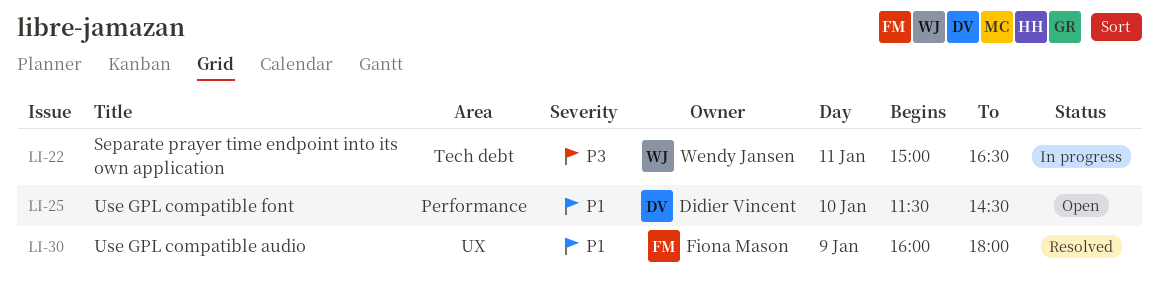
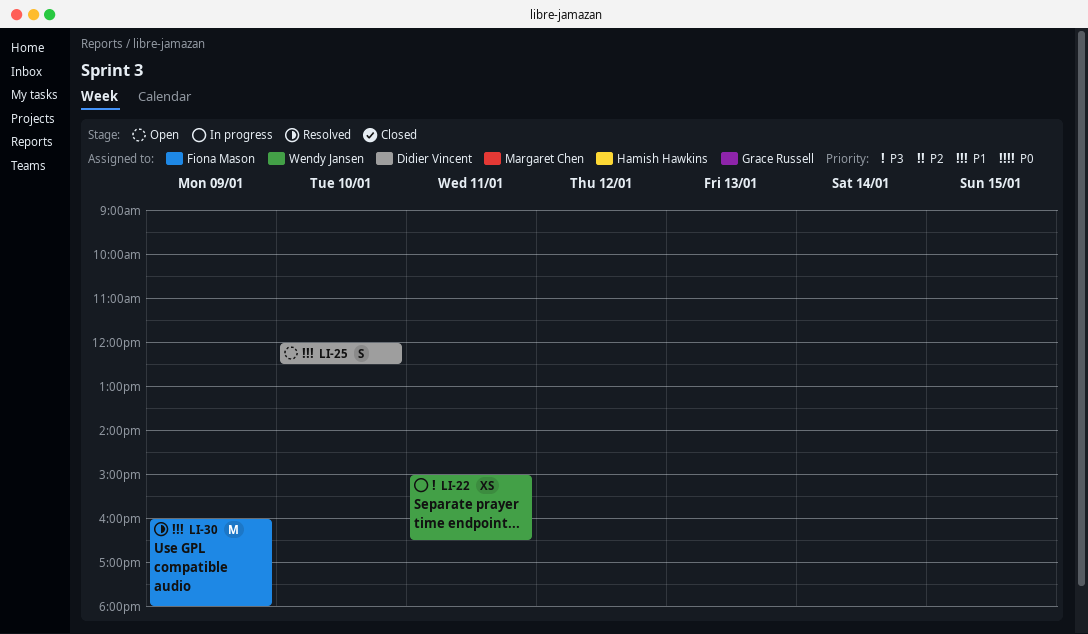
LI-25, begins: 11:30 -> 12:00
LI-25, ends: 14:30 -> 12:30

